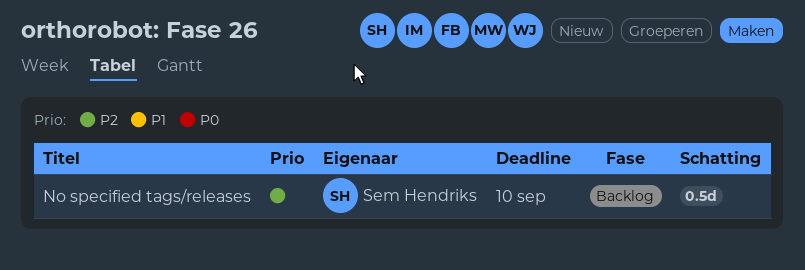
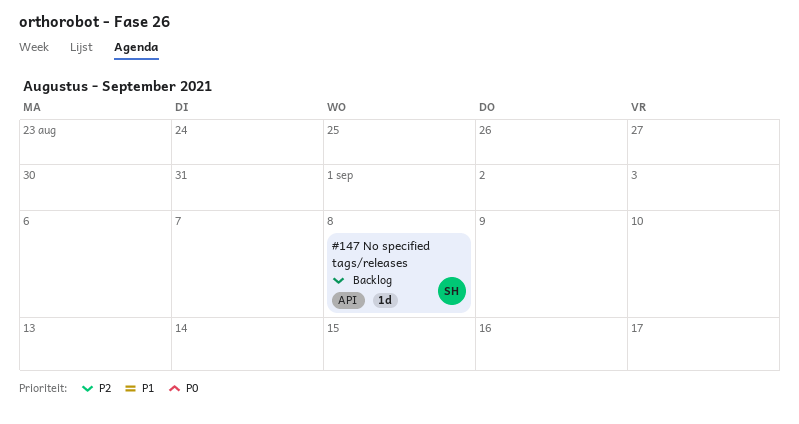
No specified tags/releases, estimate: 0.5d -> 1d
No specified tags/releases, due: Sep 10 -> Sep 8

